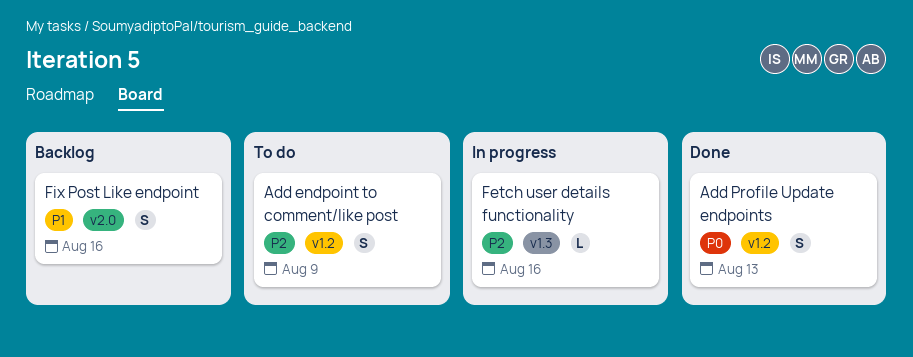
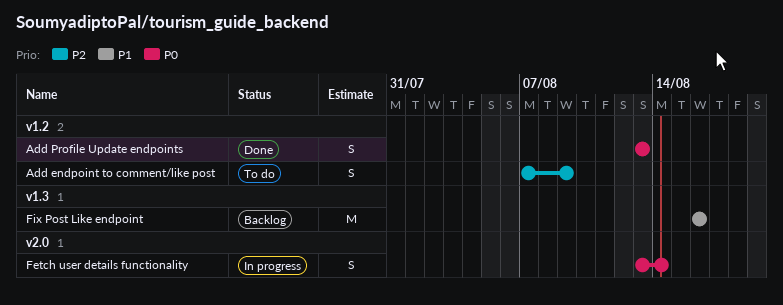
Fetch user details functionality, priority: P2 -> P0
Fetch user details functionality, label: v1.3 -> v2.0
Fetch user details functionality, estimate: L -> S
Fetch user details functionality, due: Aug 16 -> Aug 14
Fix Post Like endpoint, label: v2.0 -> v1.3
Fix Post Like endpoint, estimate: S -> M

